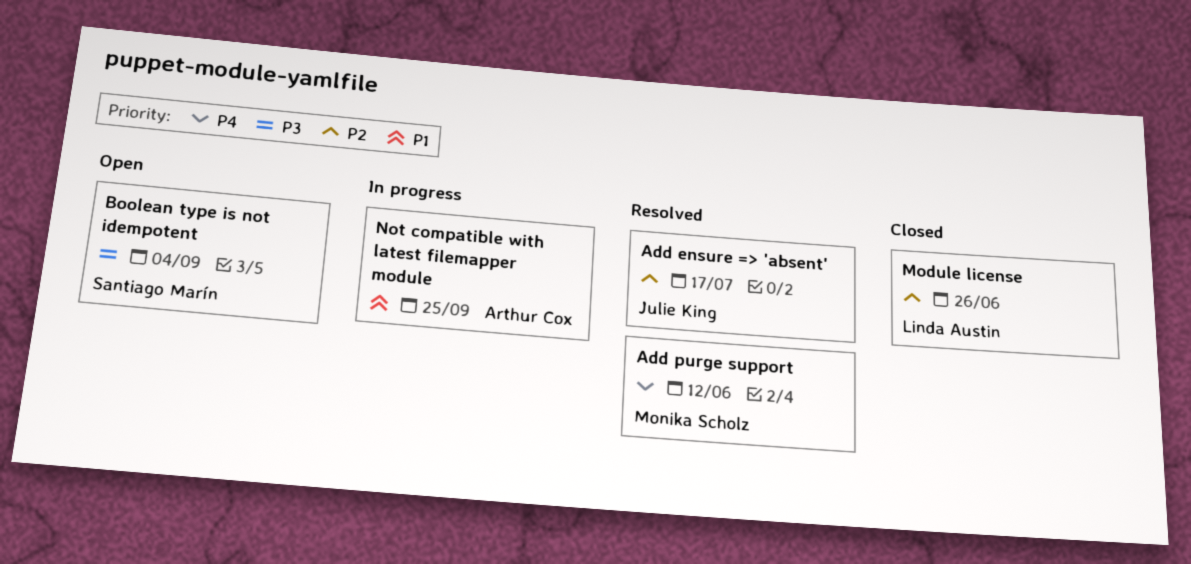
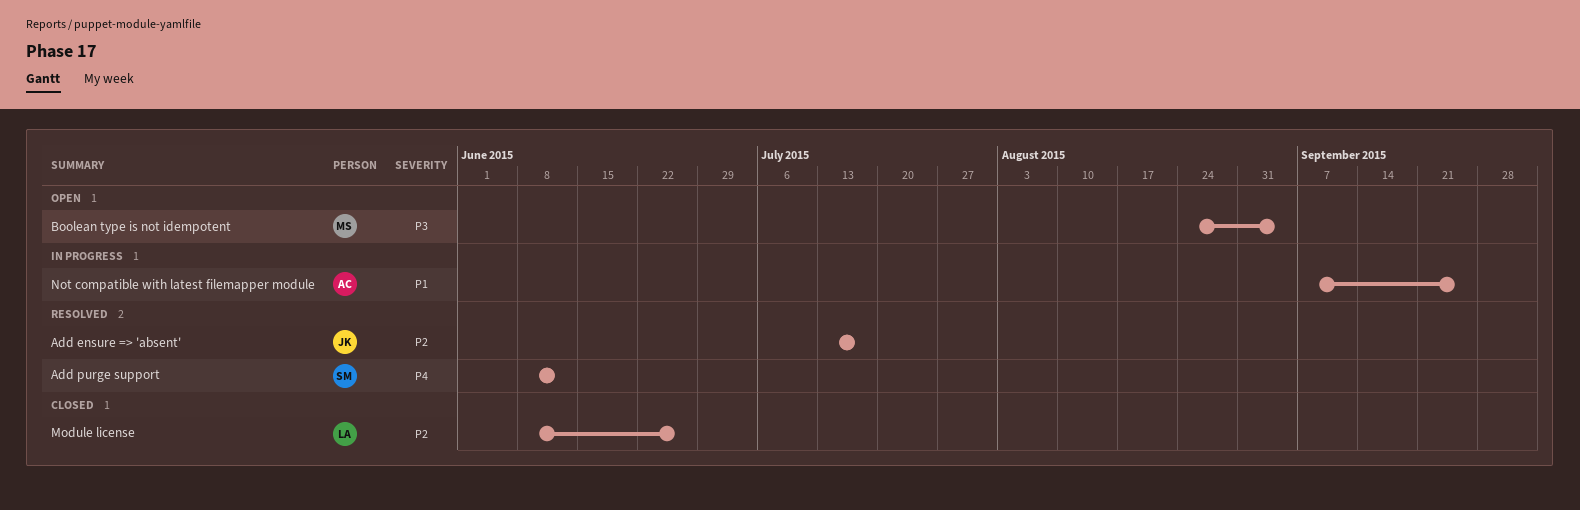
Add purge support, owner: Monika Scholz -> Santiago Marín
Boolean type is not idempotent, owner: Santiago Marín -> Monika Scholz

